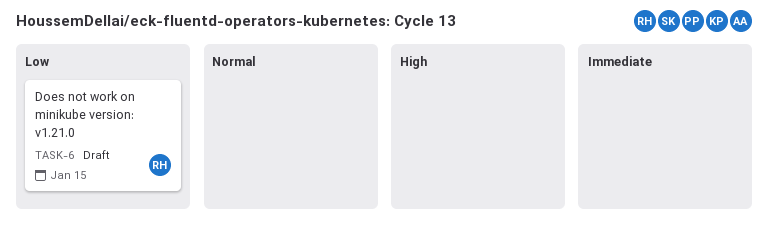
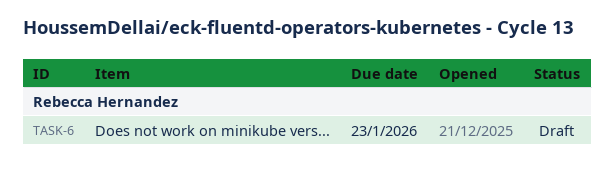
TASK-6, due: Jan 15 -> Jan 23

